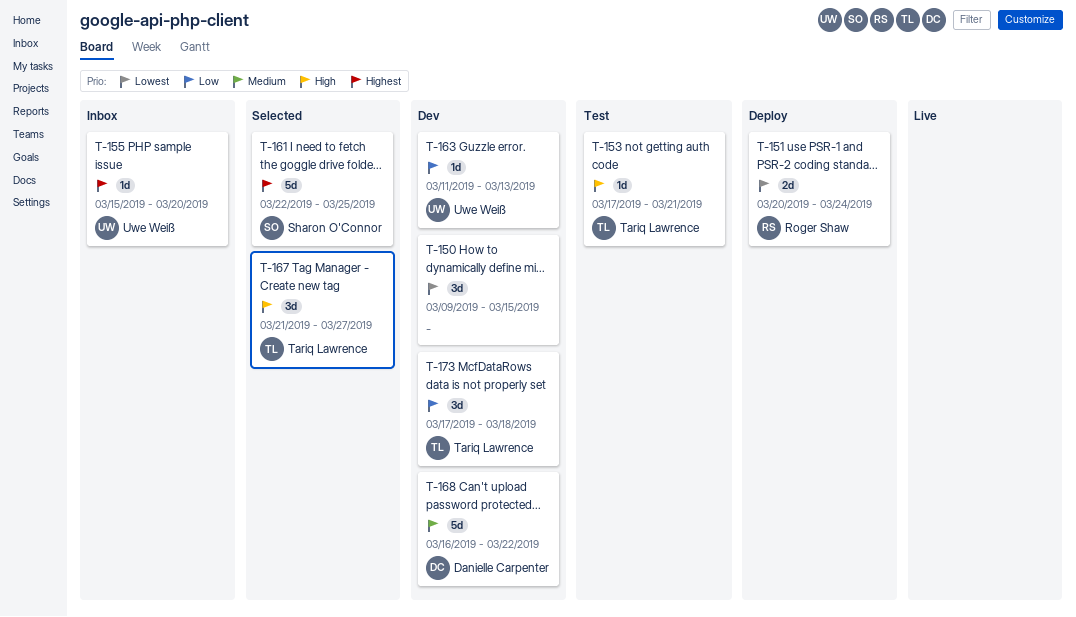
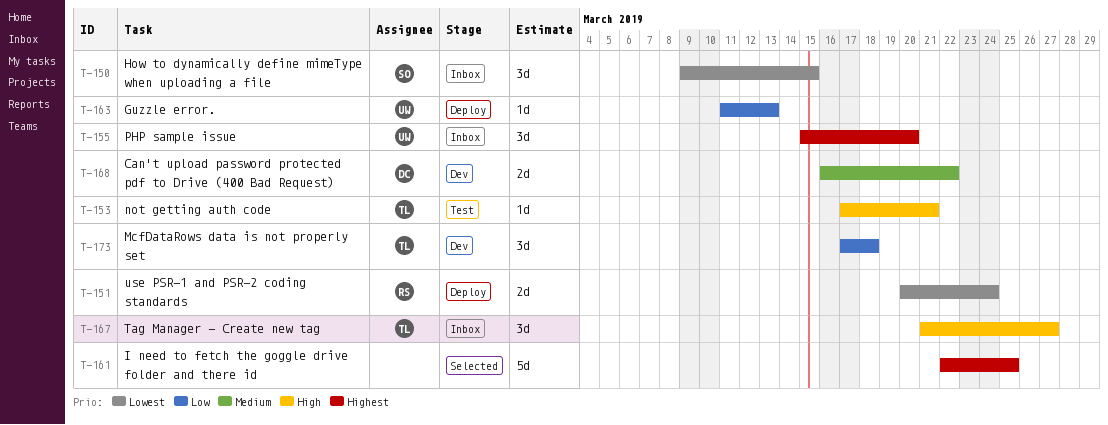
T-150, status: Dev -> Inbox
T-150, owner: none -> Sharon O'Connor
T-155, estimate: 1d -> 3d
T-161, owner: Sharon O'Connor -> none
T-163, status: Dev -> Deploy
T-167, status: Selected -> Inbox
T-168, estimate: 5d -> 2d

